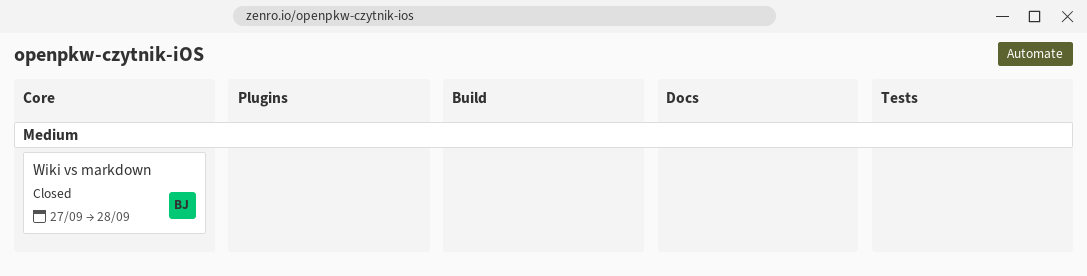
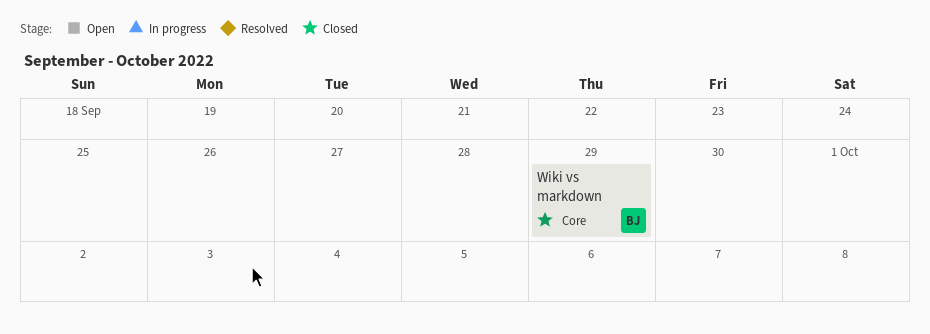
Wiki vs markdown, due: Sep 28 -> Sep 29

